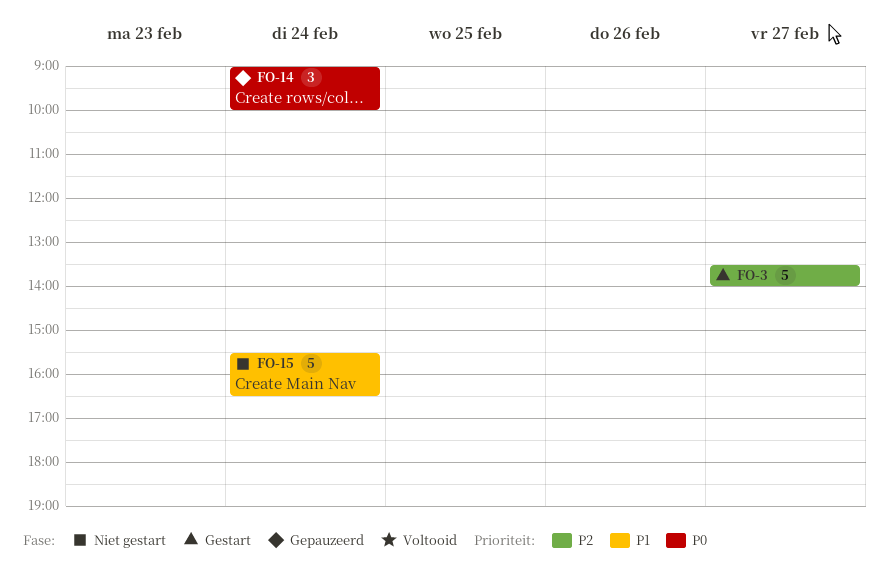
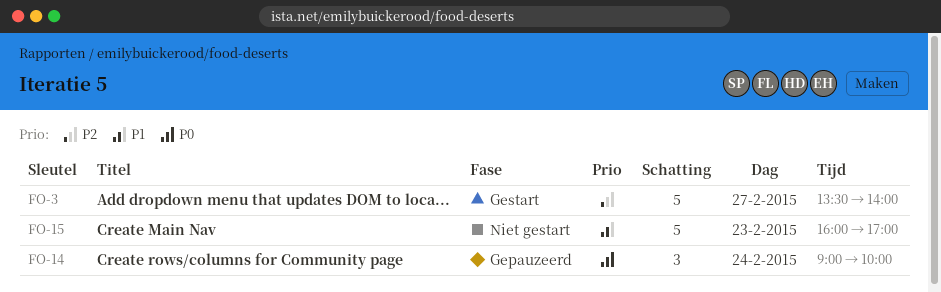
FO-15, day: Feb 24 -> Feb 23
FO-15, begins: 15:30 -> 16:00
FO-15, ends: 16:30 -> 17:00

